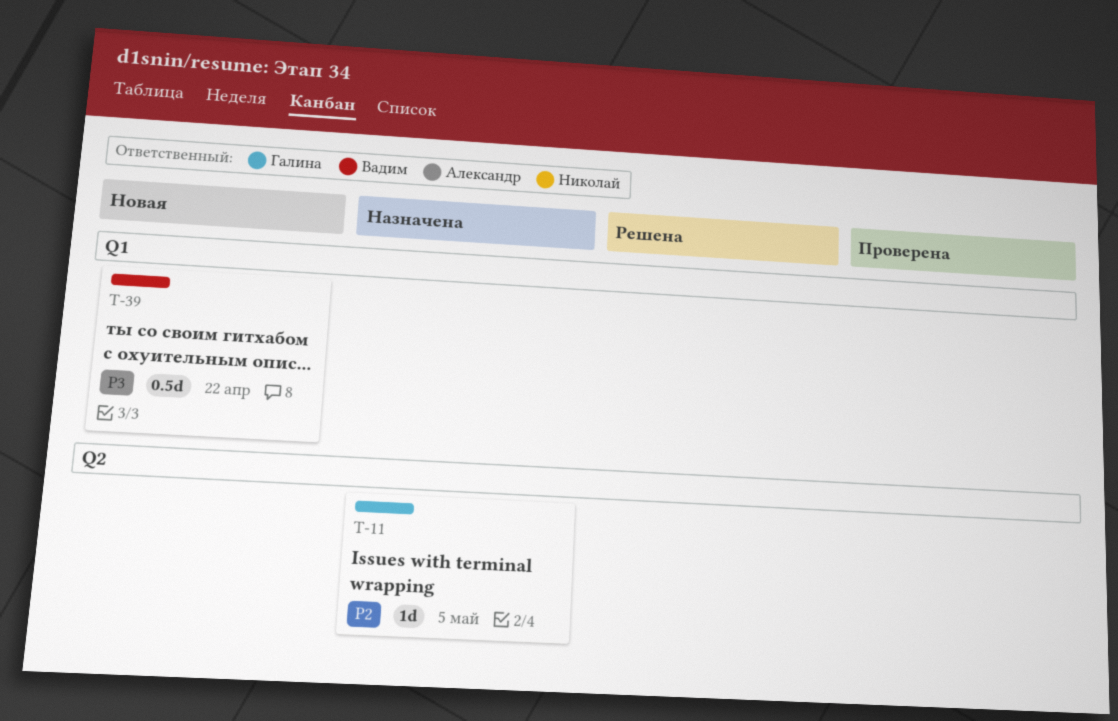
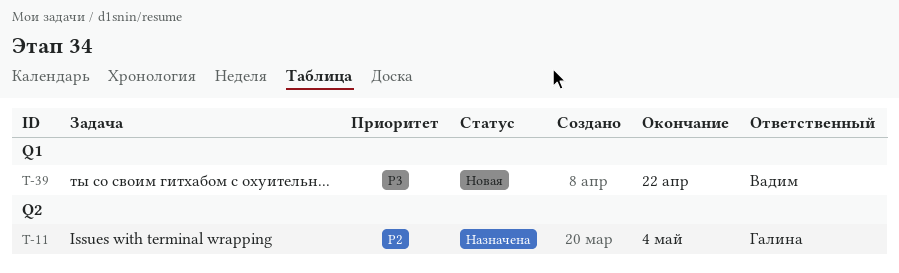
T-11, due: May 5 -> May 4

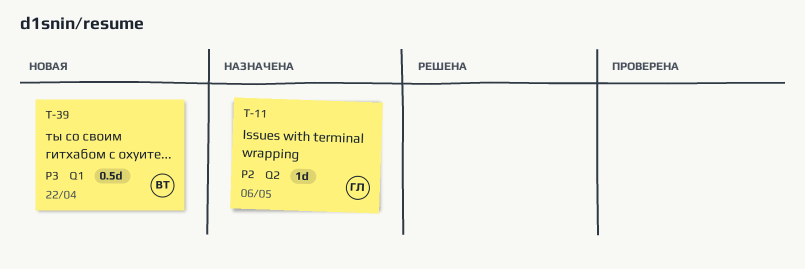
T-11, due: May 4 -> May 6

